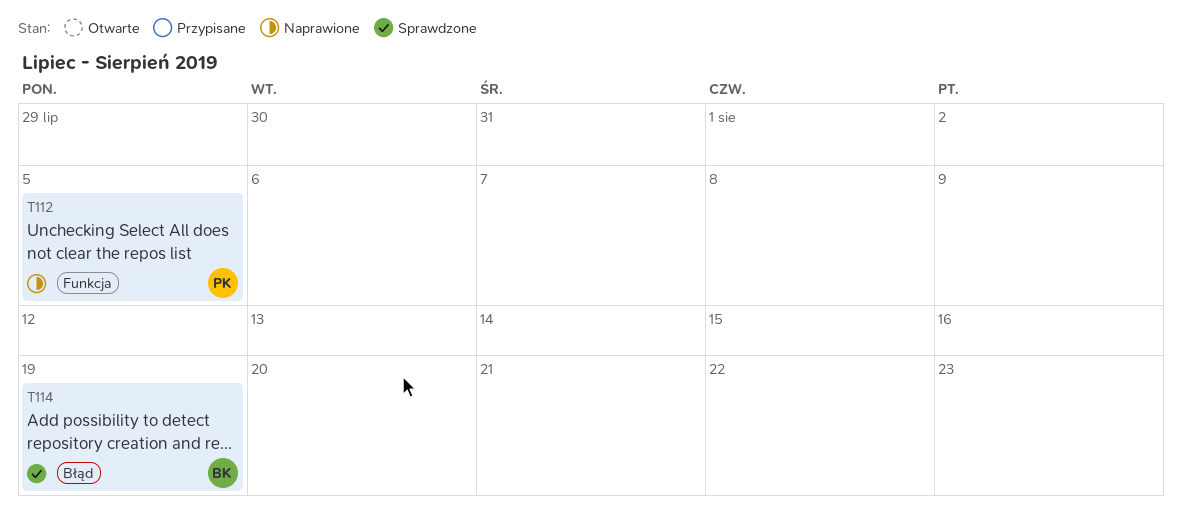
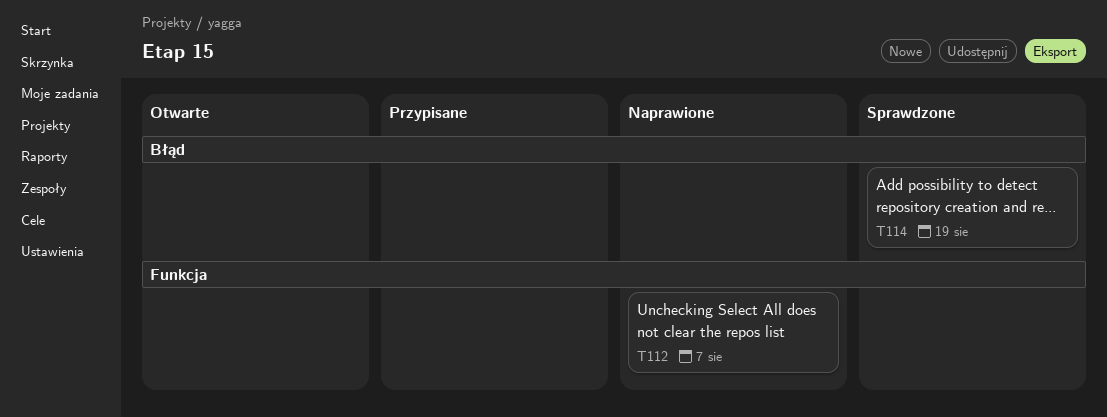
T112, due: Aug 5 -> Aug 7

